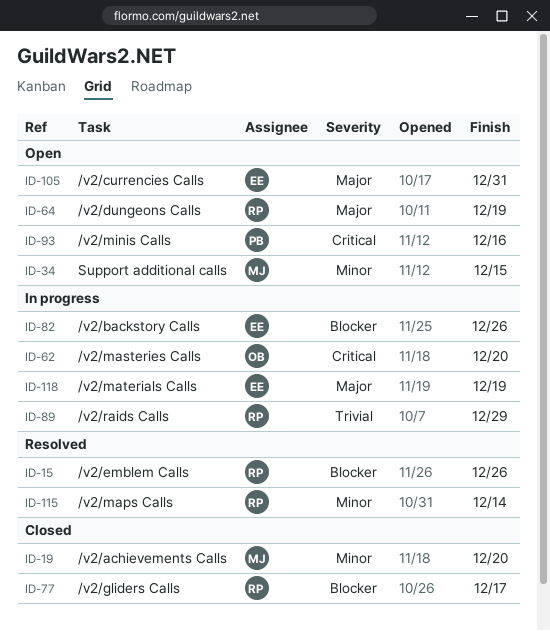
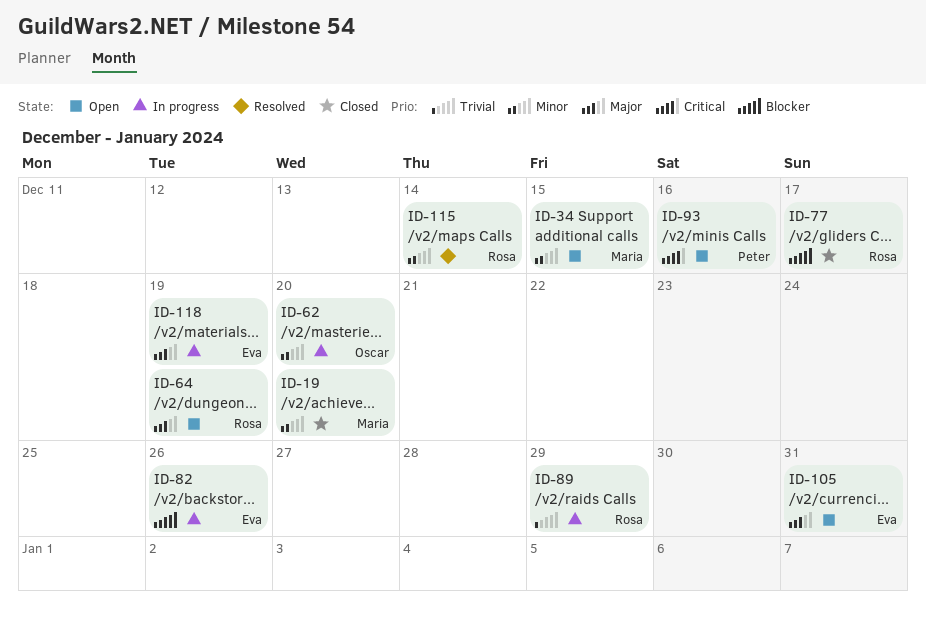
ID-15: present -> none
ID-62, priority: Critical -> Minor

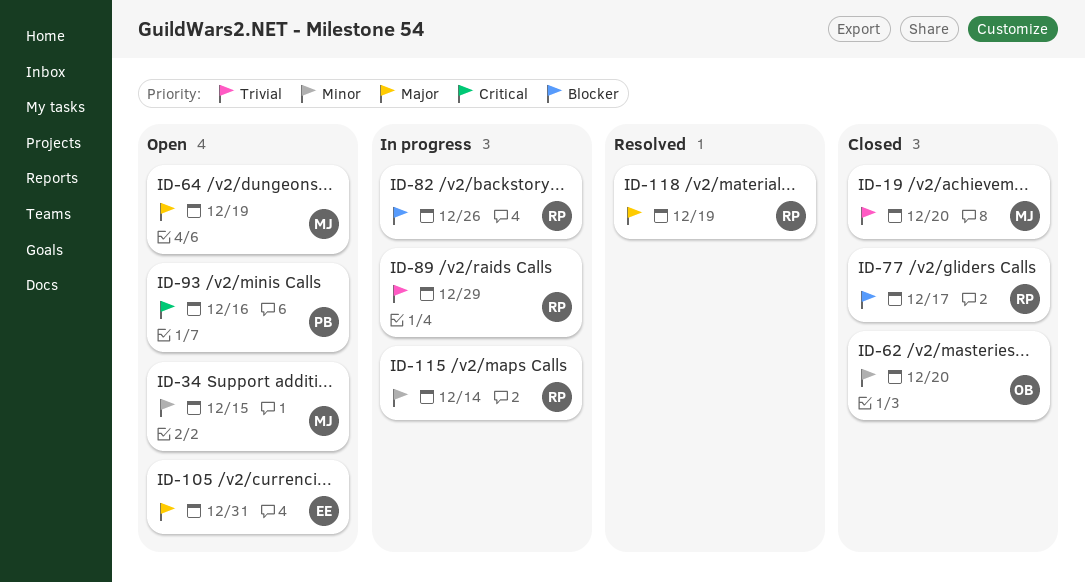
ID-19, priority: Minor -> Trivial
ID-62, status: In progress -> Closed
ID-64, owner: Rosa -> Maria
ID-82, owner: Eva -> Rosa
ID-115, status: Resolved -> In progress
ID-118, status: In progress -> Resolved
ID-118, owner: Eva -> Rosa

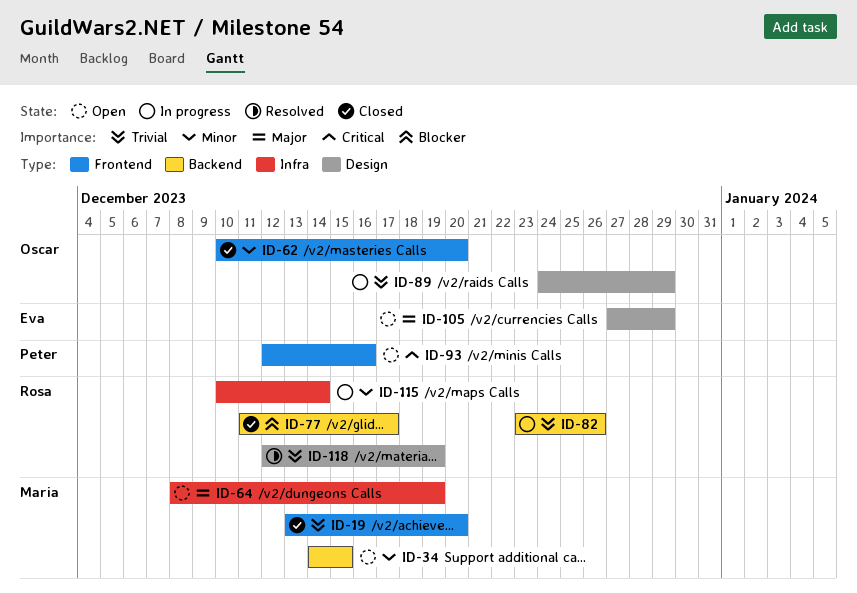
ID-82, priority: Blocker -> Trivial
ID-89, owner: Rosa -> Oscar
ID-105, due: Dec 31 -> Dec 29
ID-118, priority: Major -> Trivial

